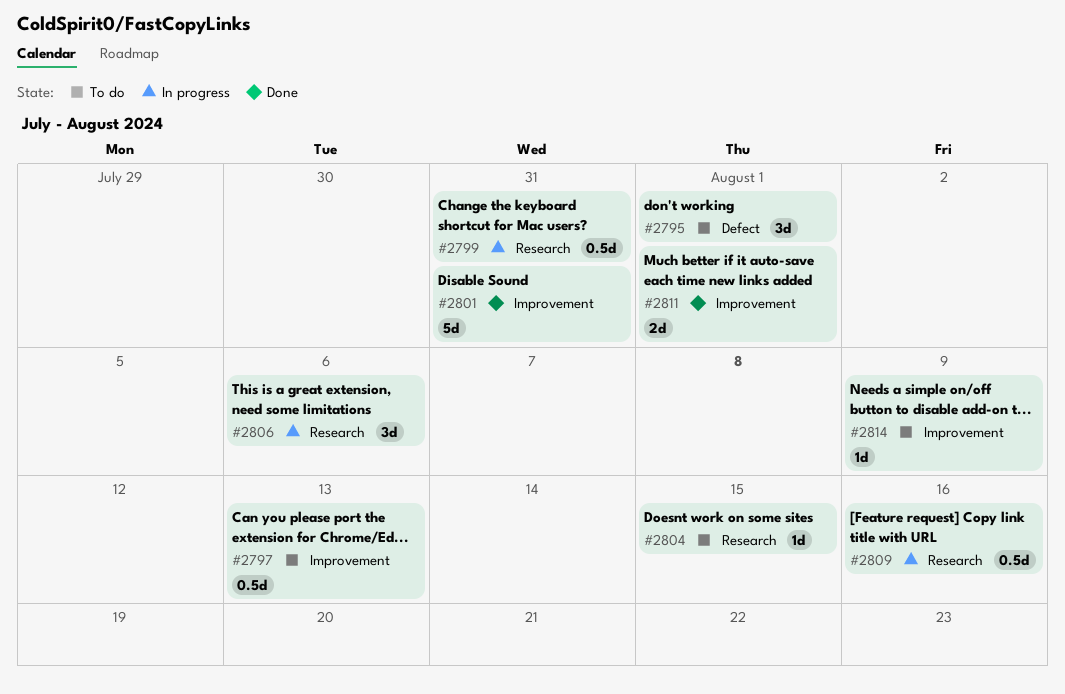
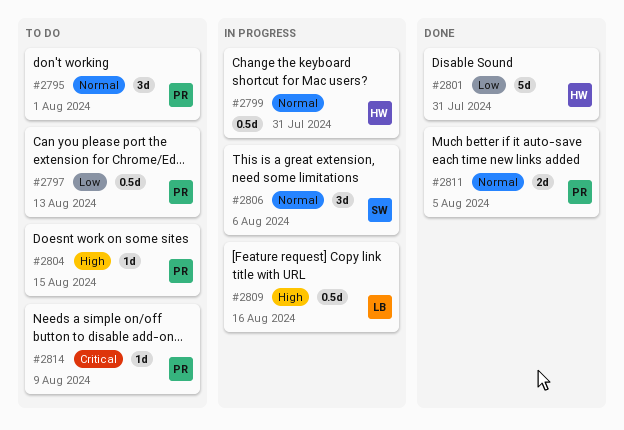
#2811, due: Aug 1 -> Aug 5

